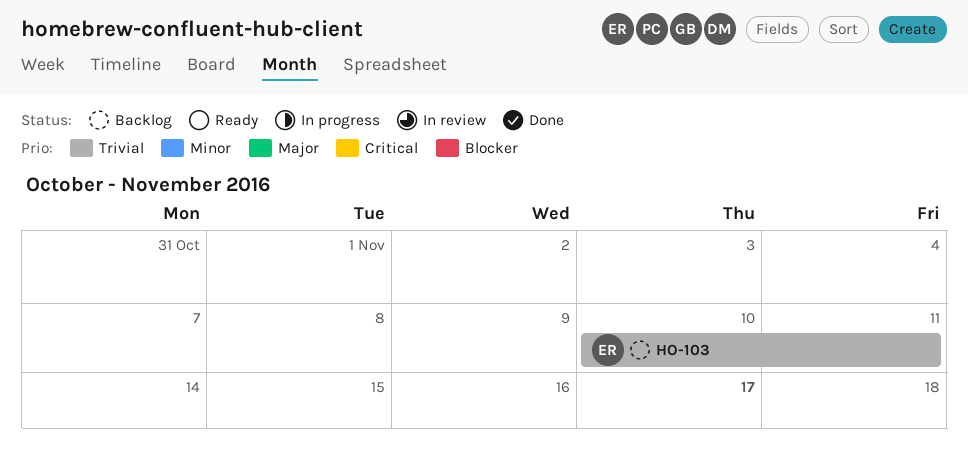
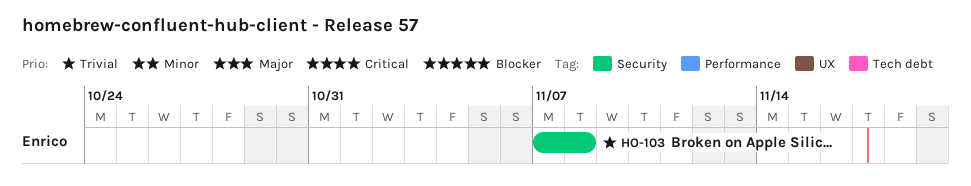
HO-103, start: Nov 10 -> Nov 7
HO-103, due: Nov 11 -> Nov 8

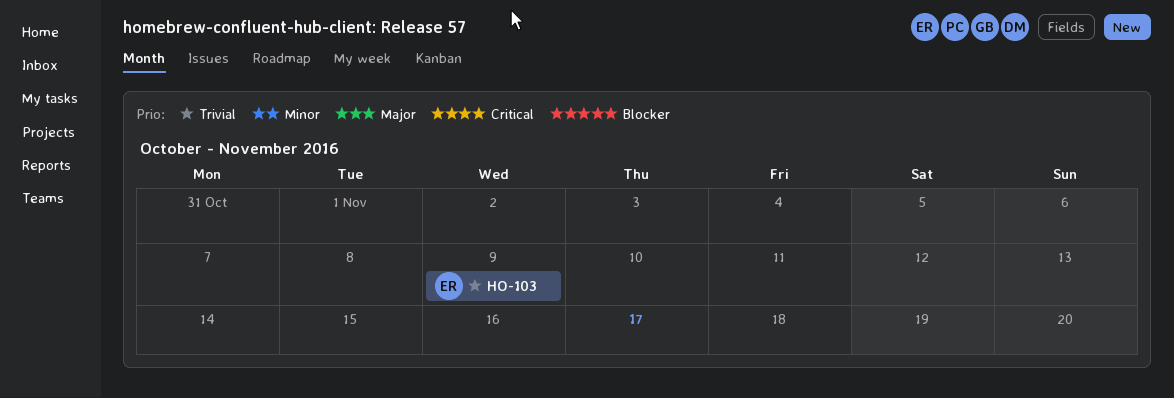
HO-103, start: Nov 7 -> Nov 9
HO-103, due: Nov 8 -> Nov 9

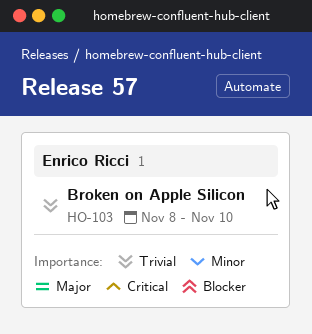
HO-103, start: Nov 9 -> Nov 8
HO-103, due: Nov 9 -> Nov 10

